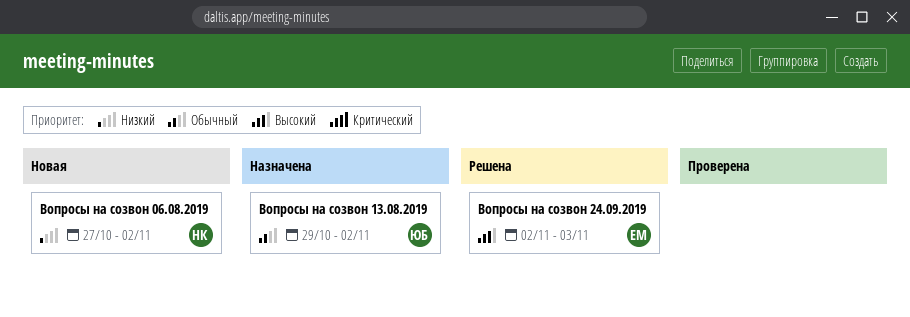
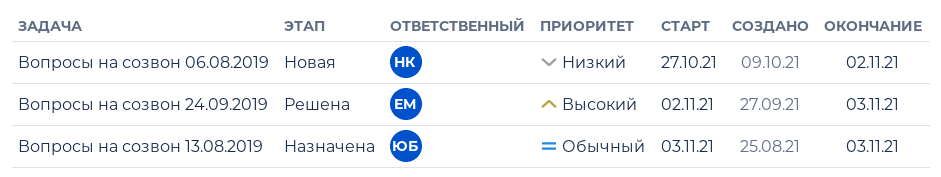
Вопросы на созвон 13.08.2019, start: Oct 29 -> Nov 3
Вопросы на созвон 13.08.2019, due: Nov 2 -> Nov 3

